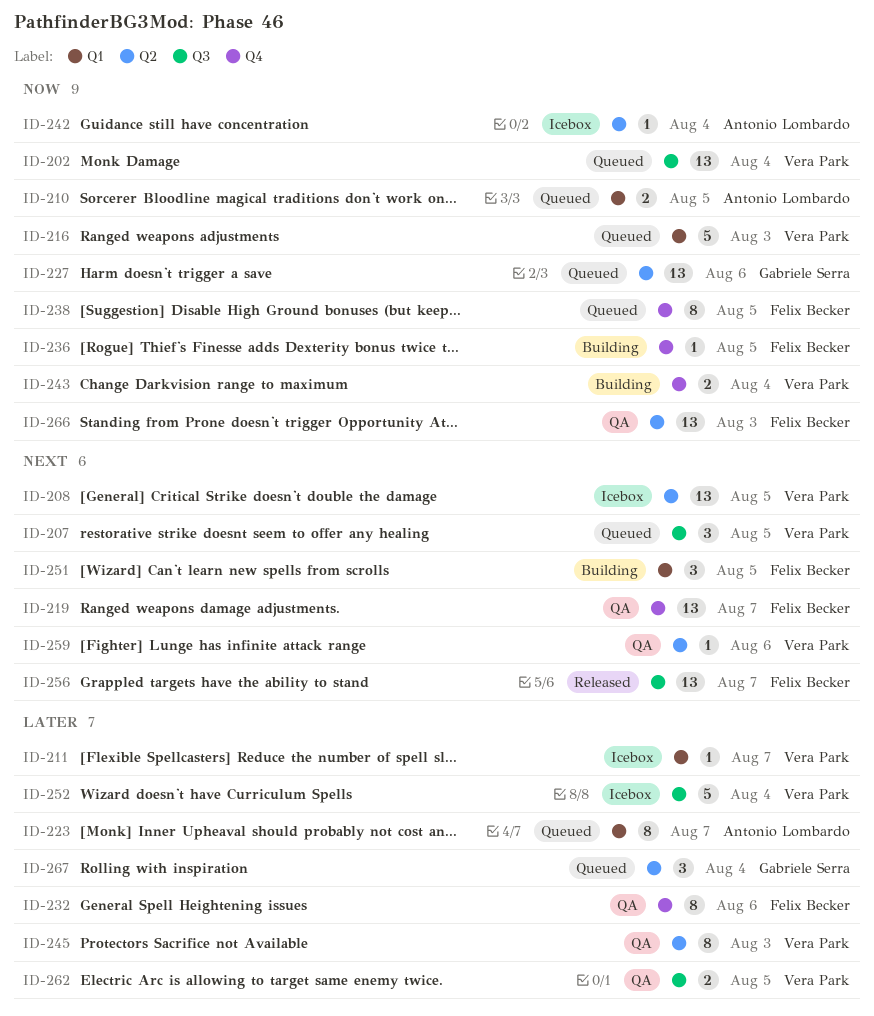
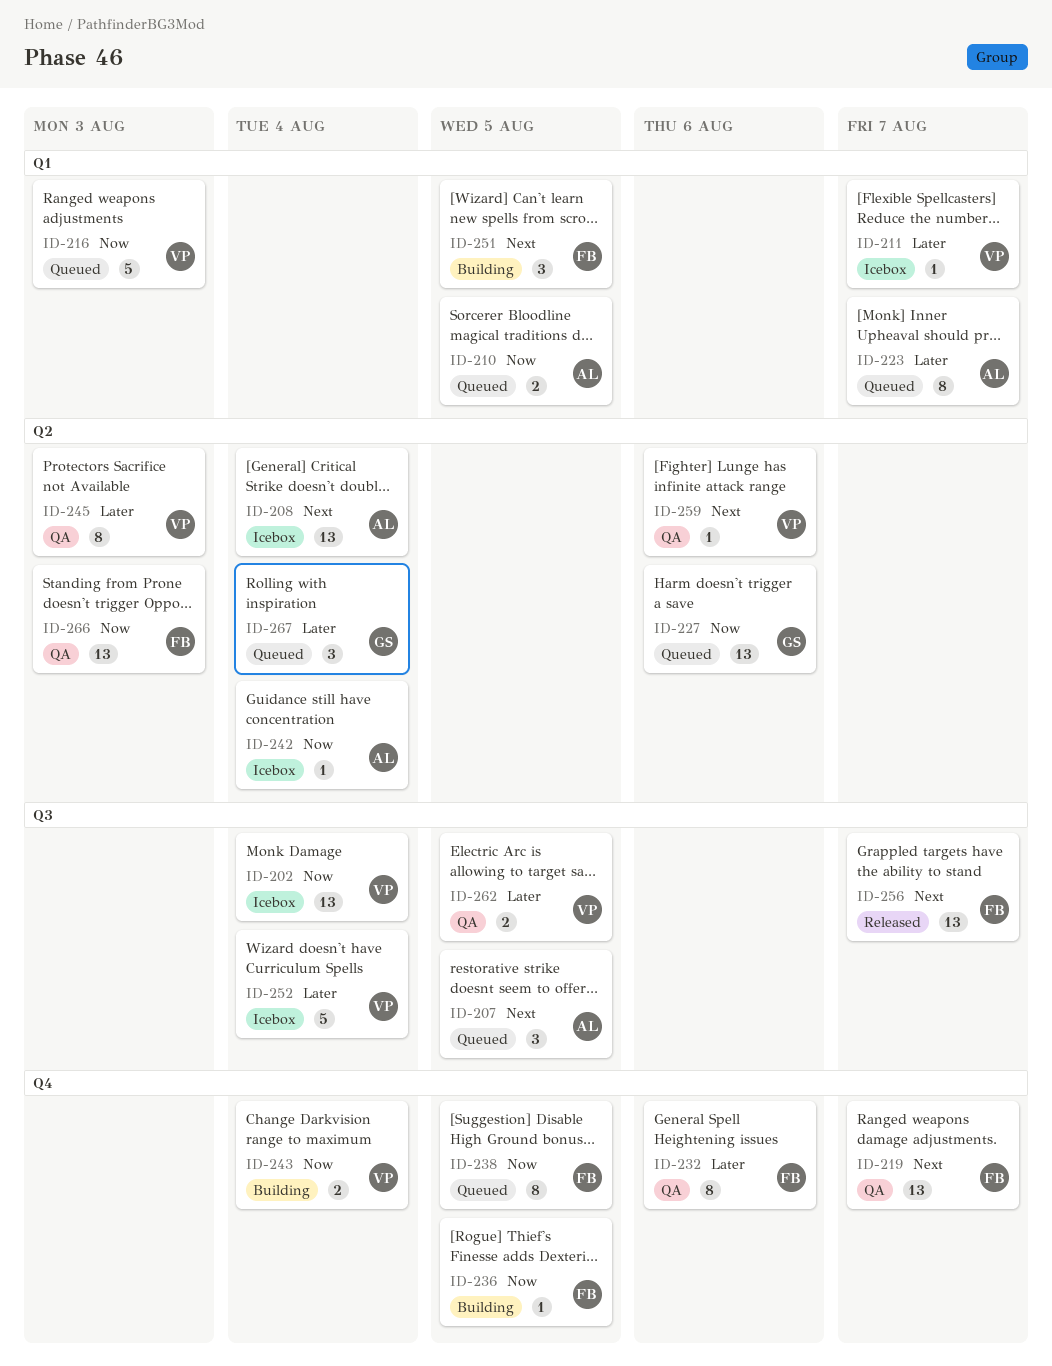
ID-202, status: Queued -> Icebox
ID-207, owner: Vera Park -> Antonio Lombardo
ID-208, owner: Vera Park -> Antonio Lombardo
ID-208, due: Aug 5 -> Aug 4

